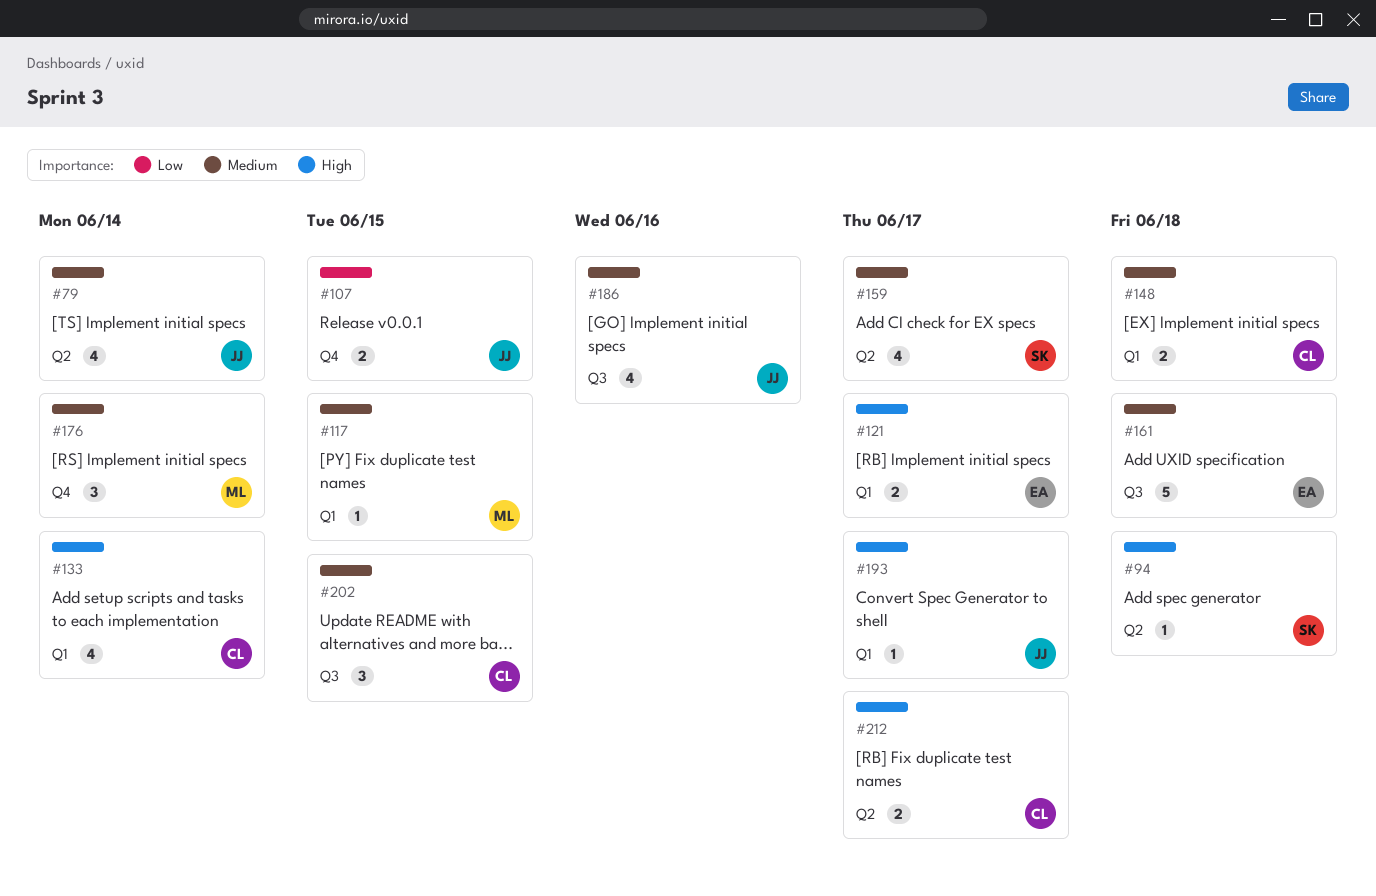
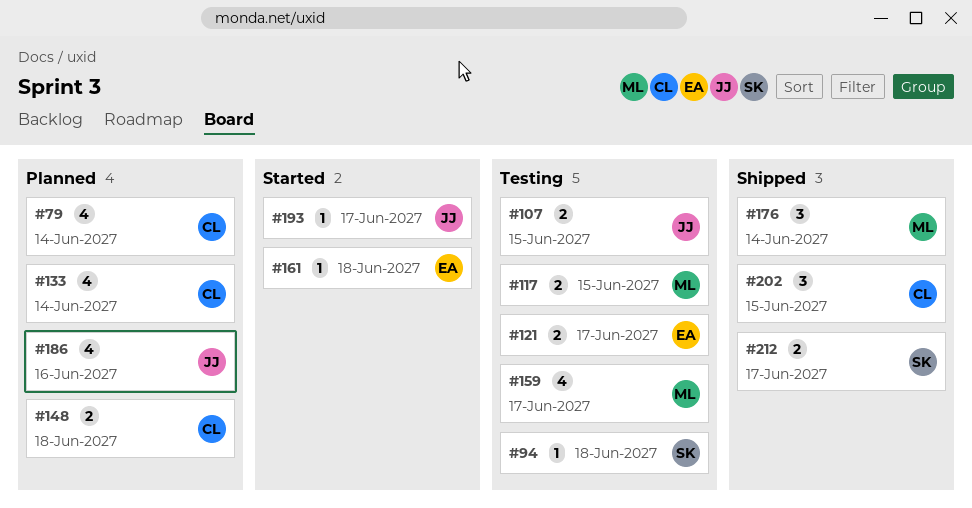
#79, owner: JJ -> CL
#117, estimate: 1 -> 2
#159, owner: SK -> ML
#161, estimate: 5 -> 1
#212, owner: CL -> SK

